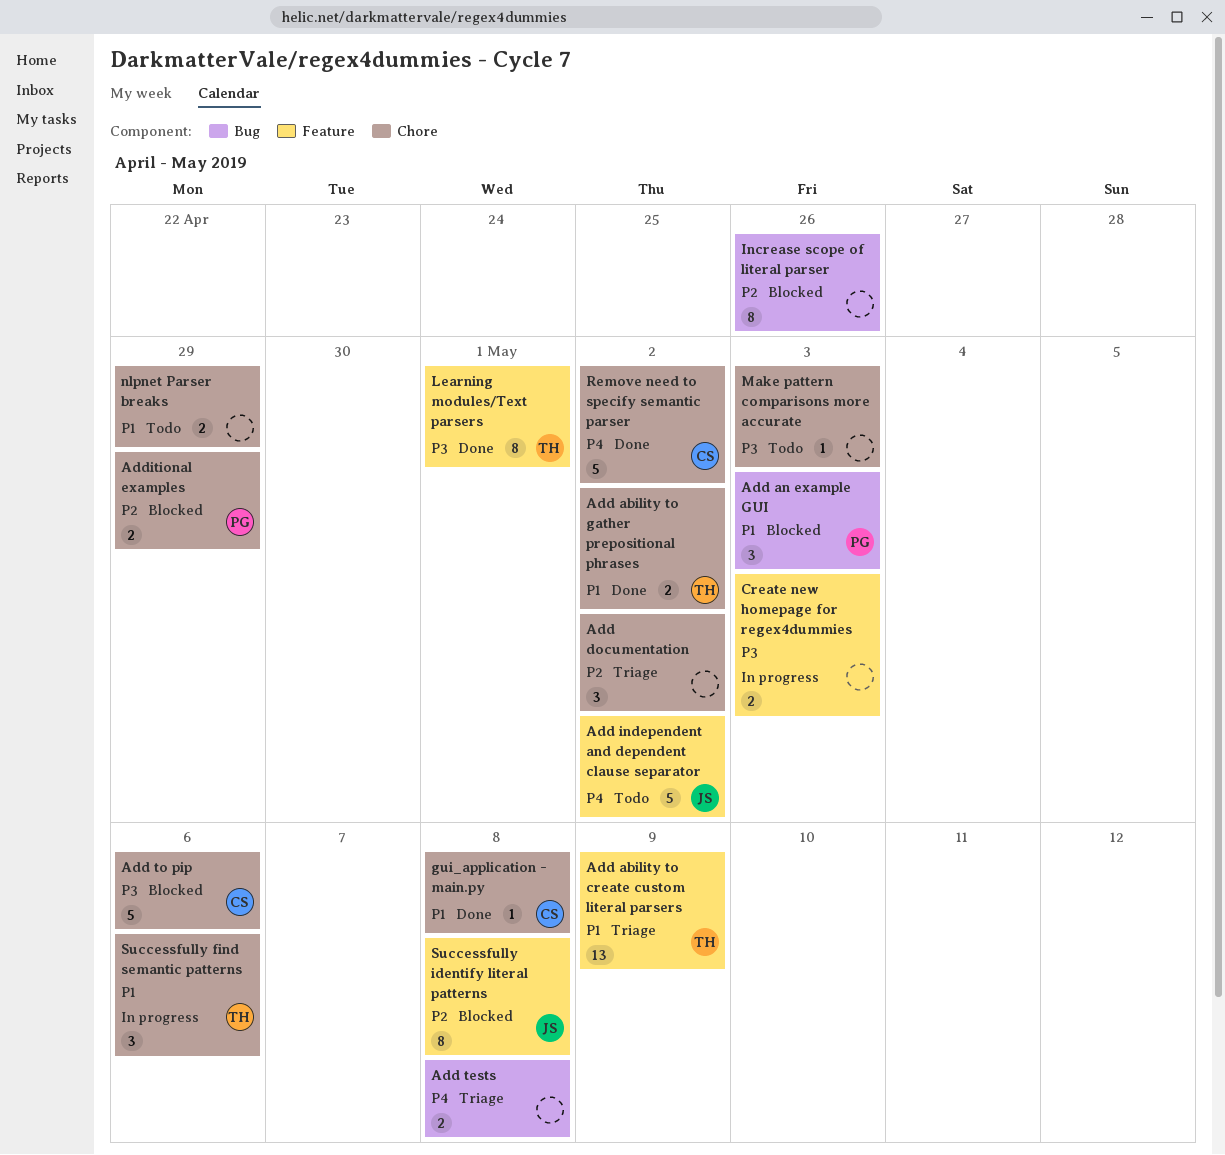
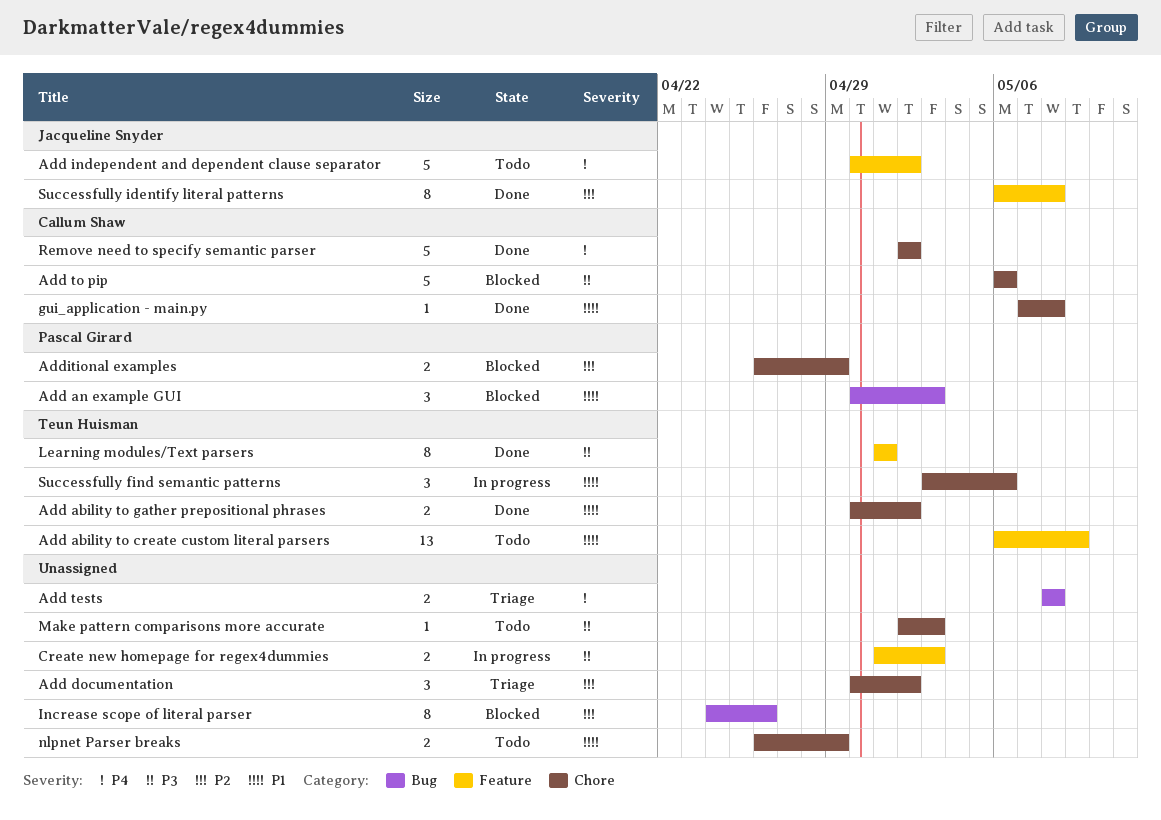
Add ability to create custom literal parsers, status: Triage -> Todo
Successfully identify literal patterns, status: Blocked -> Done

